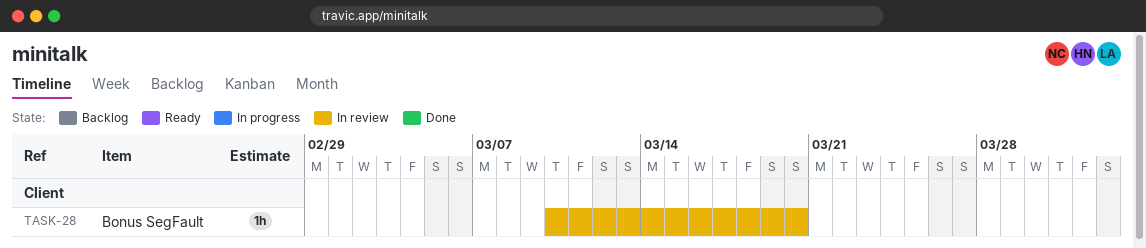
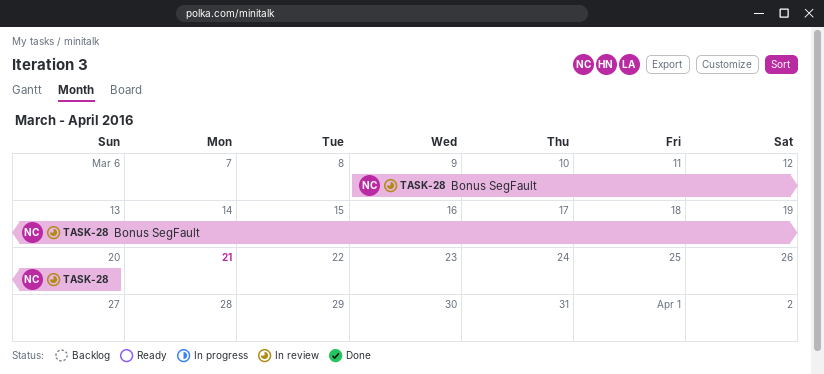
TASK-28, start: Mar 10 -> Mar 9

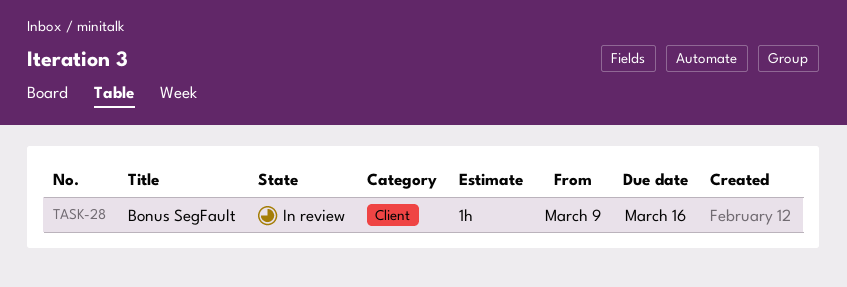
TASK-28, due: Mar 20 -> Mar 16

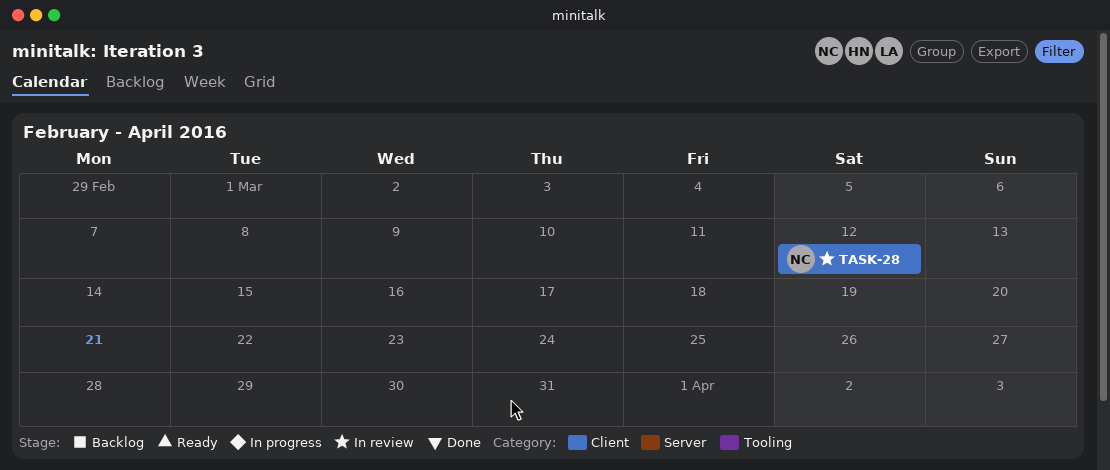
TASK-28, start: Mar 9 -> Mar 12
TASK-28, due: Mar 16 -> Mar 12

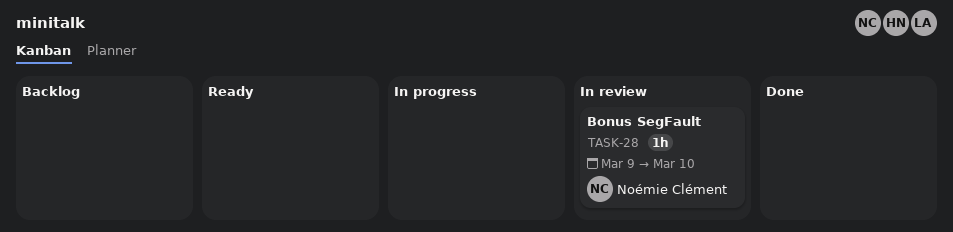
TASK-28, start: Mar 12 -> Mar 9
TASK-28, due: Mar 12 -> Mar 10

